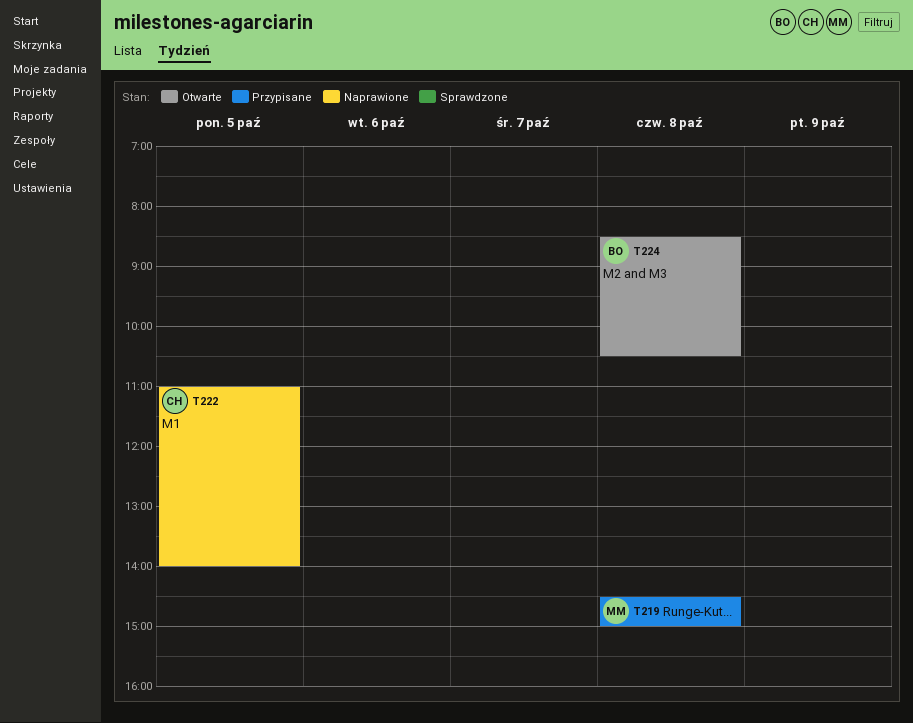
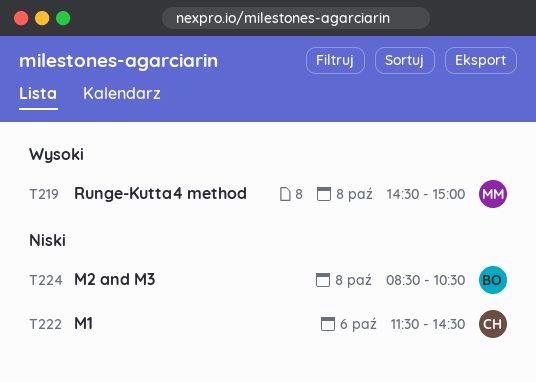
T222, day: Oct 5 -> Oct 6
T222, begins: 11:00 -> 11:30
T222, ends: 14:00 -> 14:30

